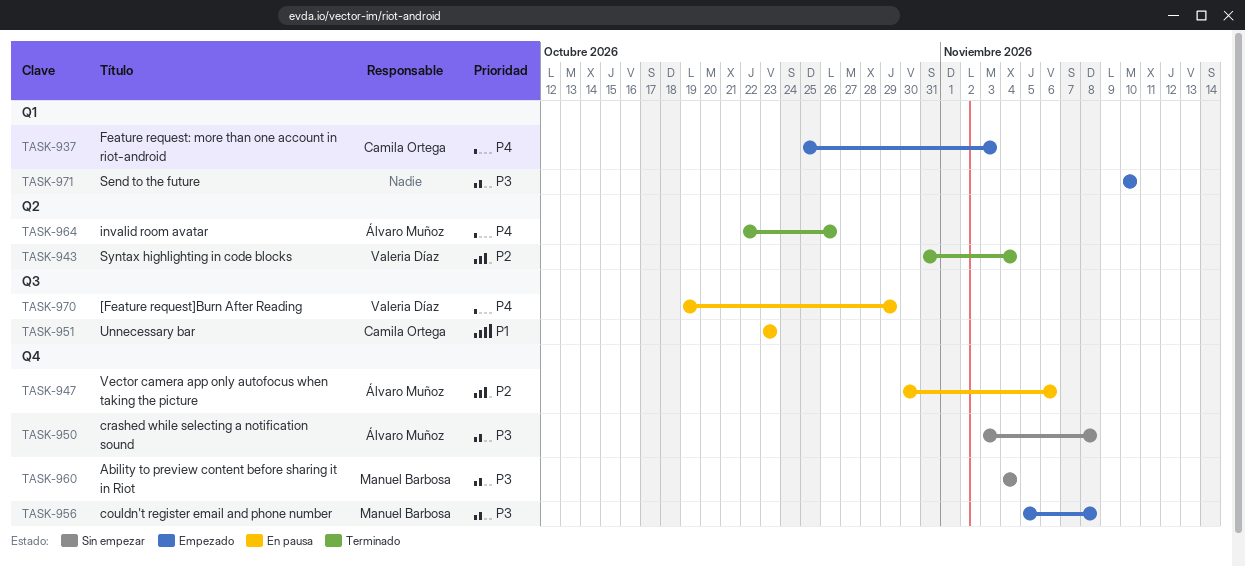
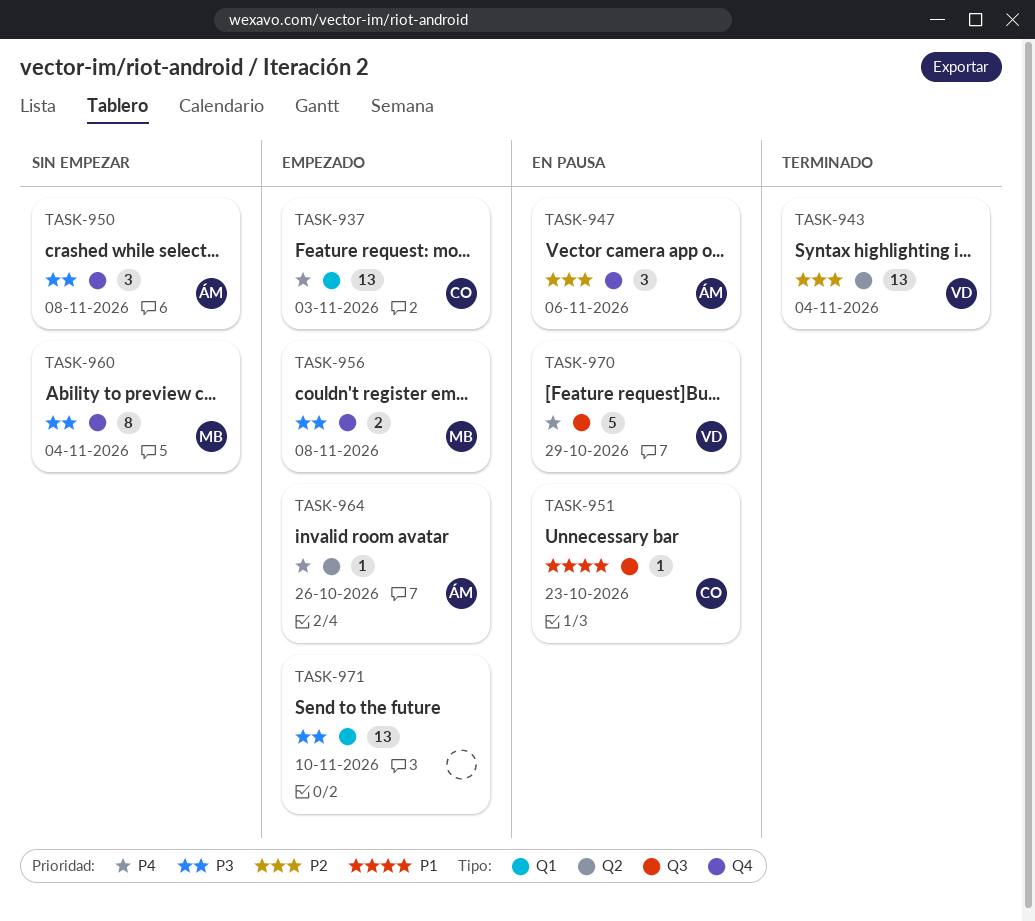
TASK-964, status: Terminado -> Empezado

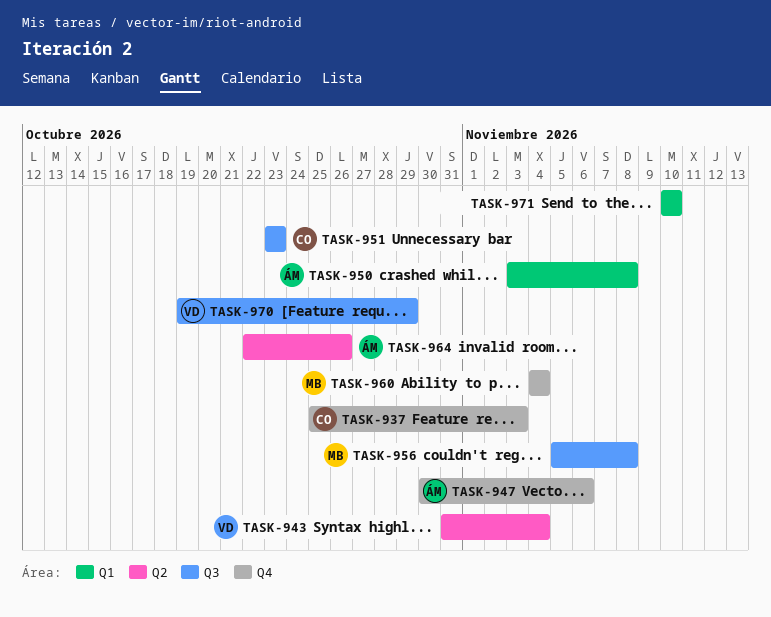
TASK-937, label: Q1 -> Q4
TASK-950, label: Q4 -> Q1
TASK-956, label: Q4 -> Q3

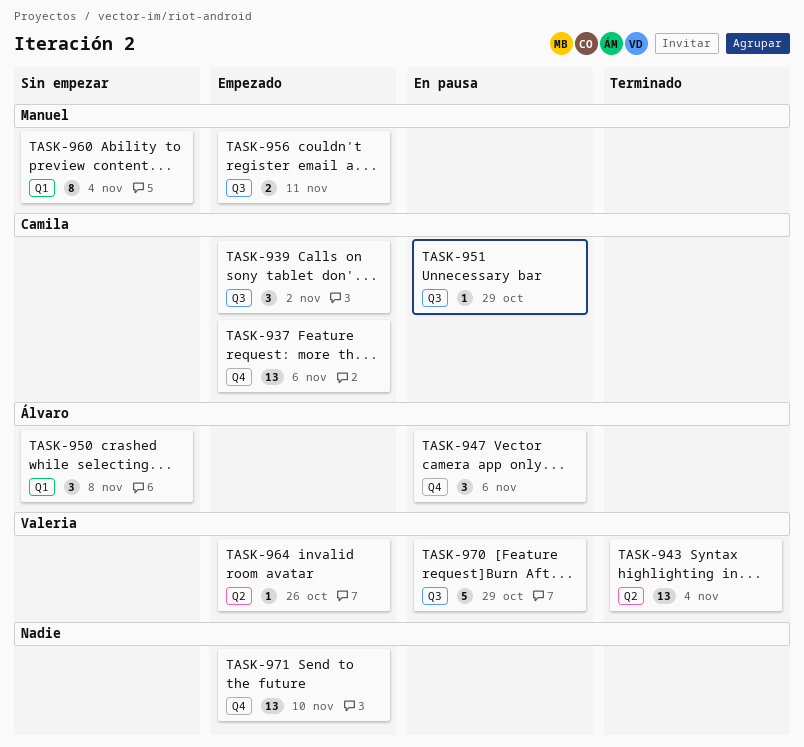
TASK-937, due: Nov 3 -> Nov 6
TASK-939: none -> present
TASK-951, due: Oct 23 -> Oct 29
TASK-956, due: Nov 8 -> Nov 11
TASK-960, label: Q4 -> Q1
TASK-964, owner: Álvaro -> Valeria
TASK-971, label: Q1 -> Q4

